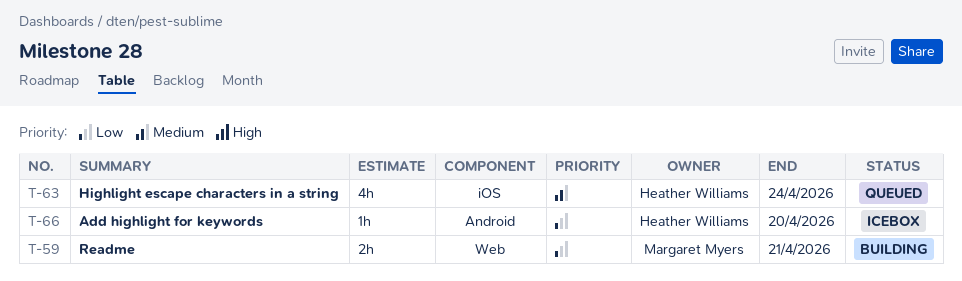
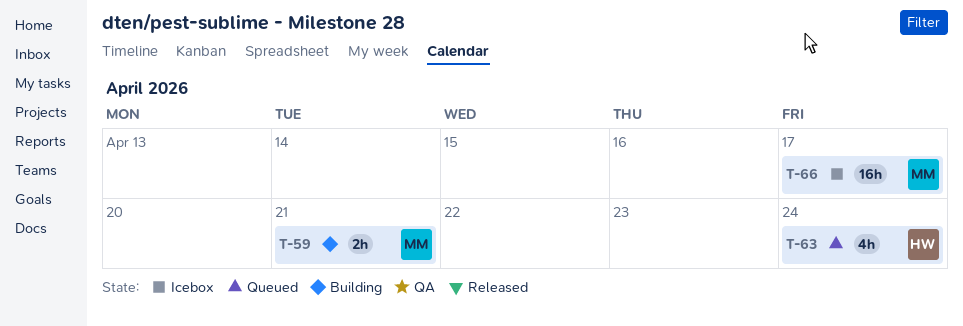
T-66, owner: Heather Williams -> Margaret Myers
T-66, estimate: 1h -> 16h
T-66, due: Apr 20 -> Apr 17

